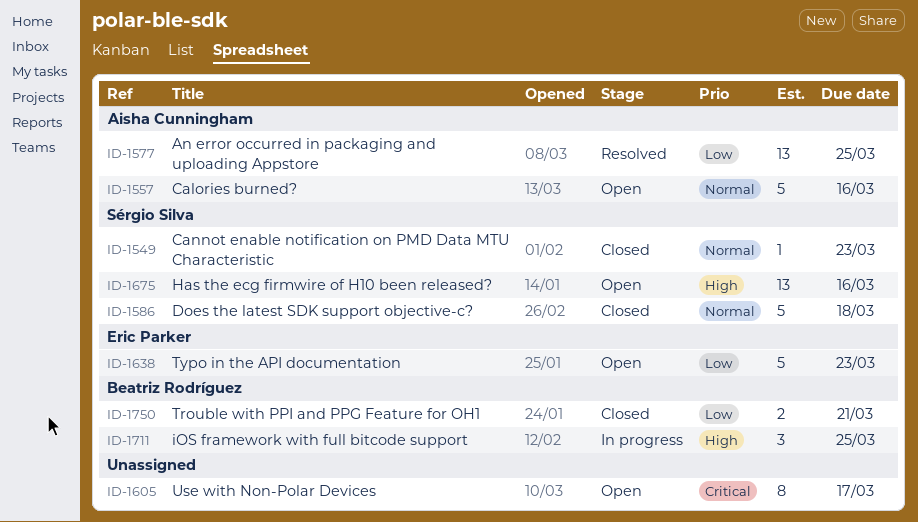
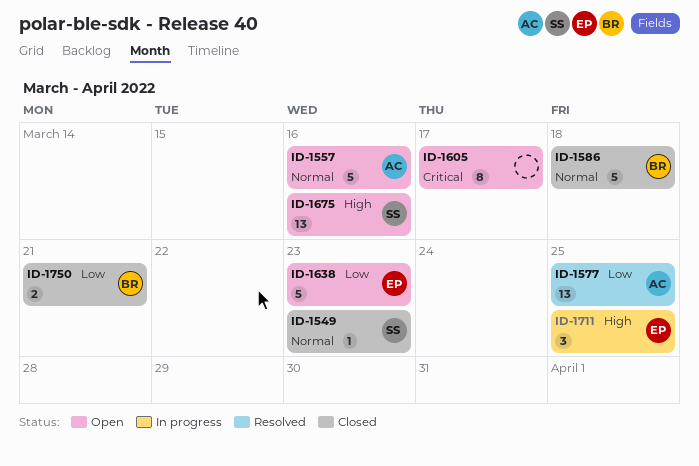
ID-1586, owner: Sérgio Silva -> Beatriz Rodríguez
ID-1711, owner: Beatriz Rodríguez -> Eric Parker

